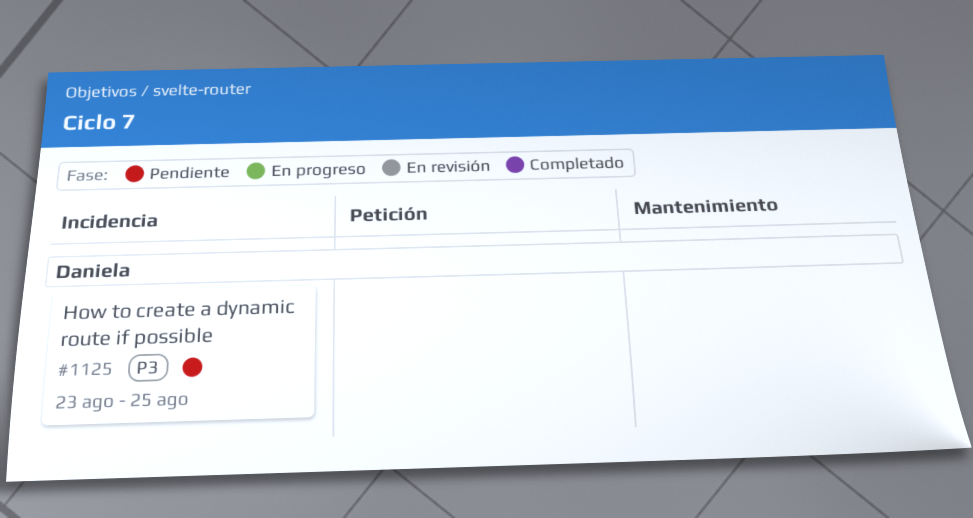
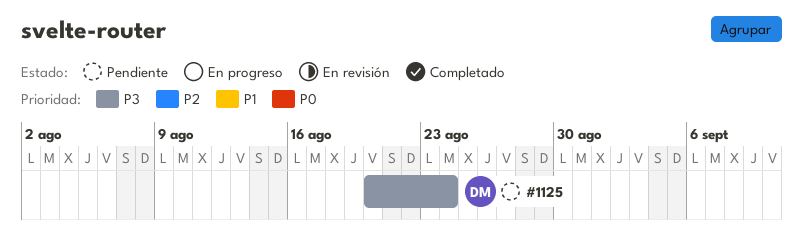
#1125, start: Aug 23 -> Aug 20
#1125, due: Aug 25 -> Aug 24

